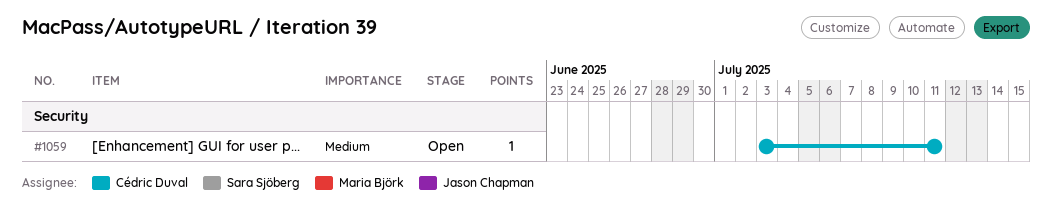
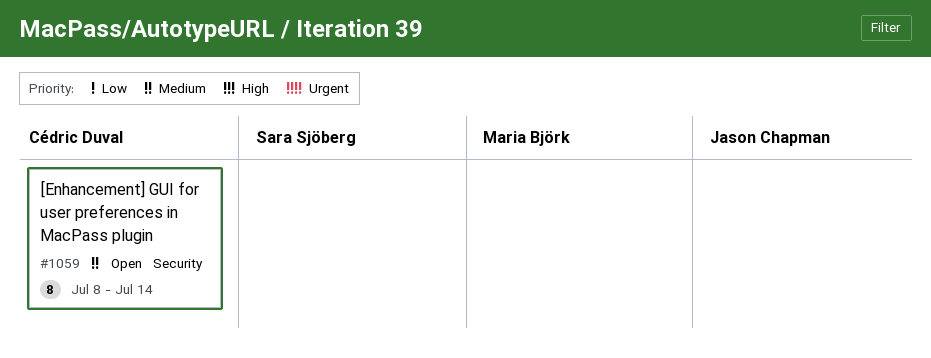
#1059, estimate: 1 -> 8
#1059, start: Jul 3 -> Jul 8
#1059, due: Jul 11 -> Jul 14

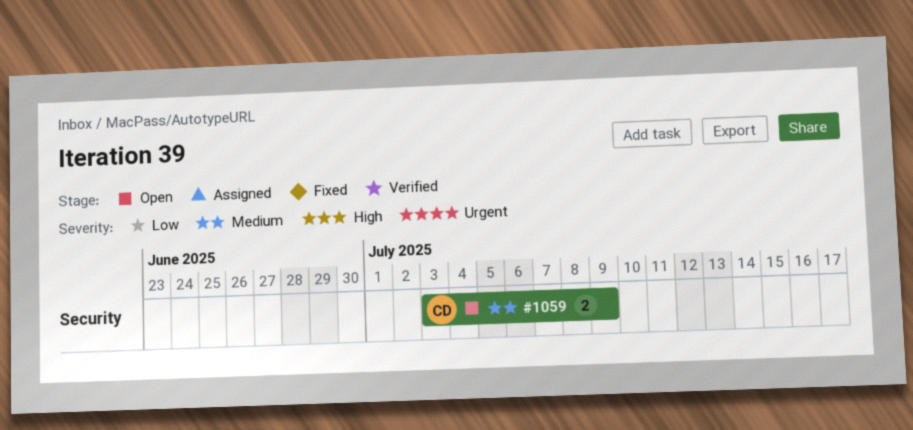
#1059, estimate: 8 -> 2
#1059, start: Jul 8 -> Jul 3
#1059, due: Jul 14 -> Jul 9

